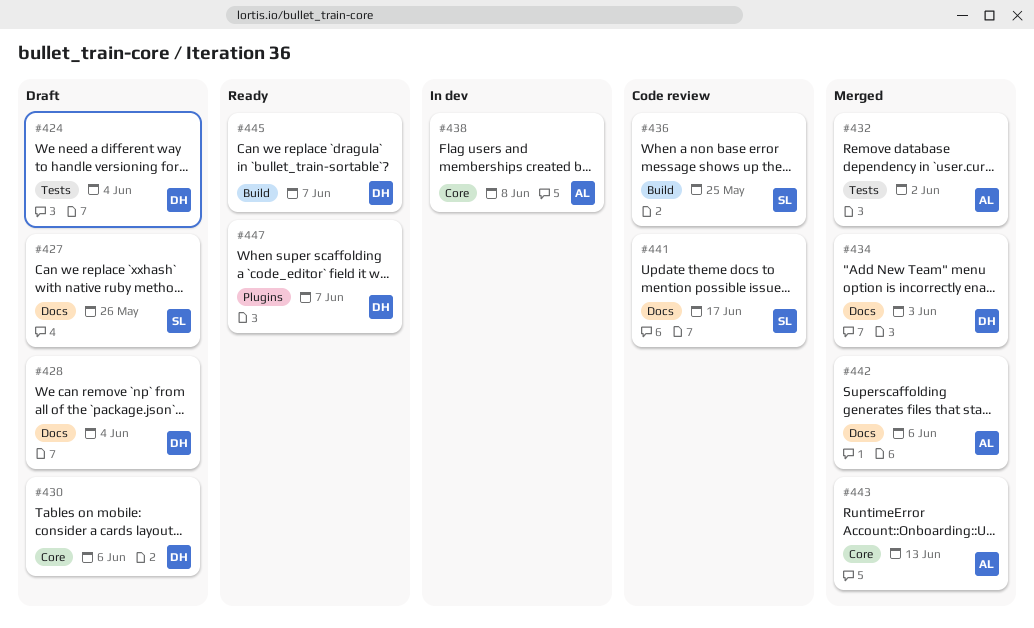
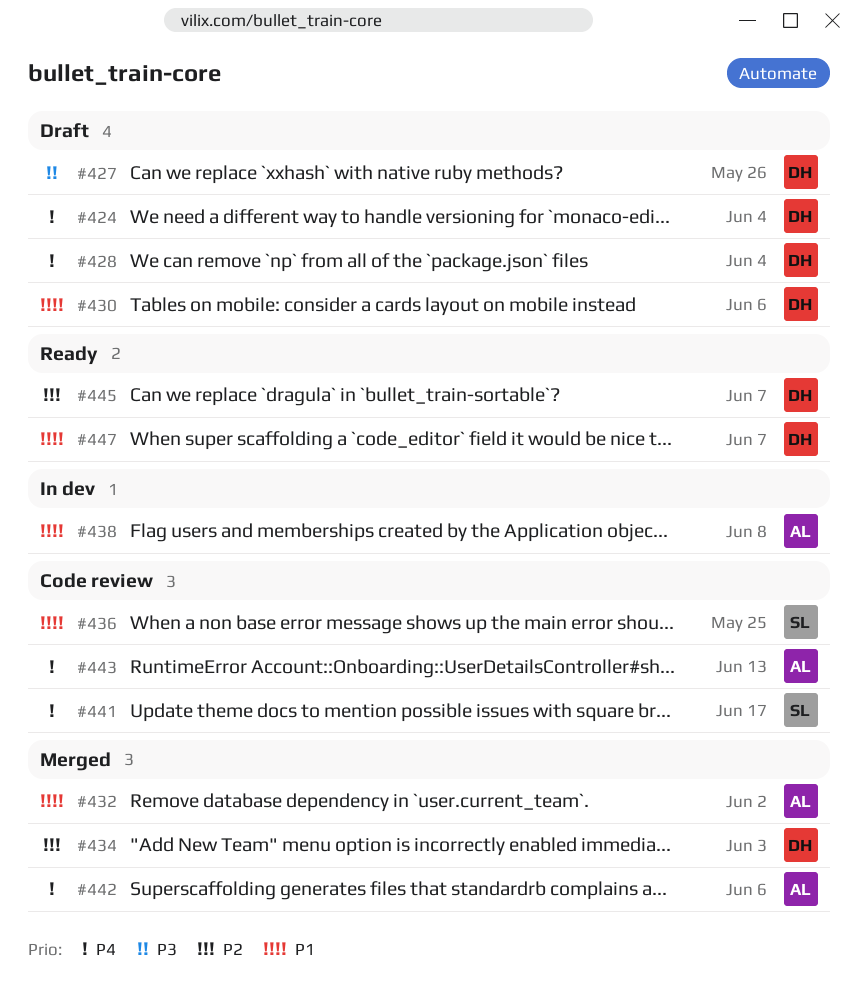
#427, owner: SL -> DH
#443, status: Merged -> Code review

